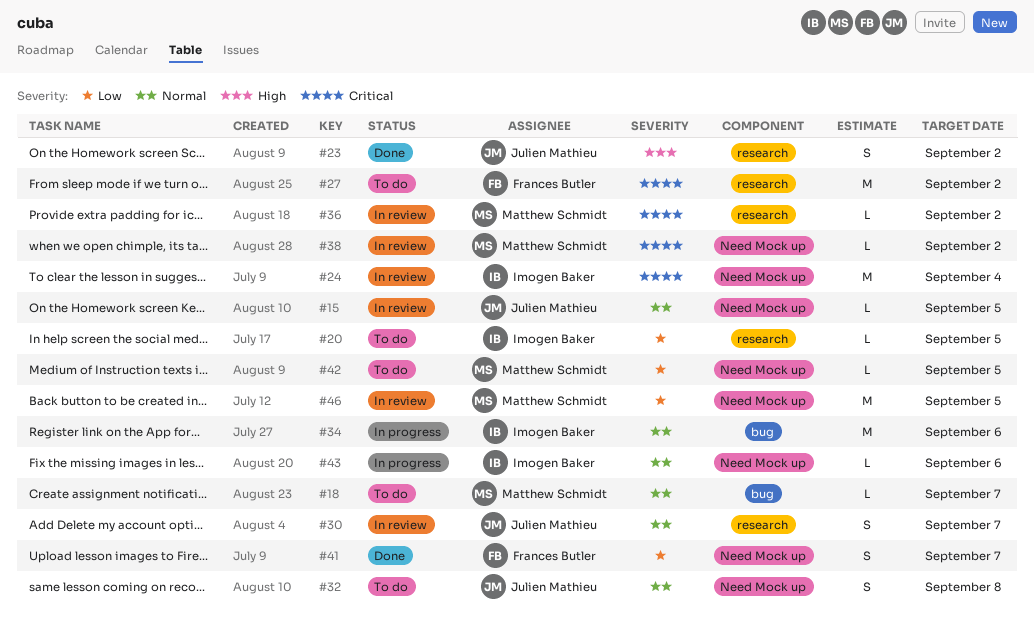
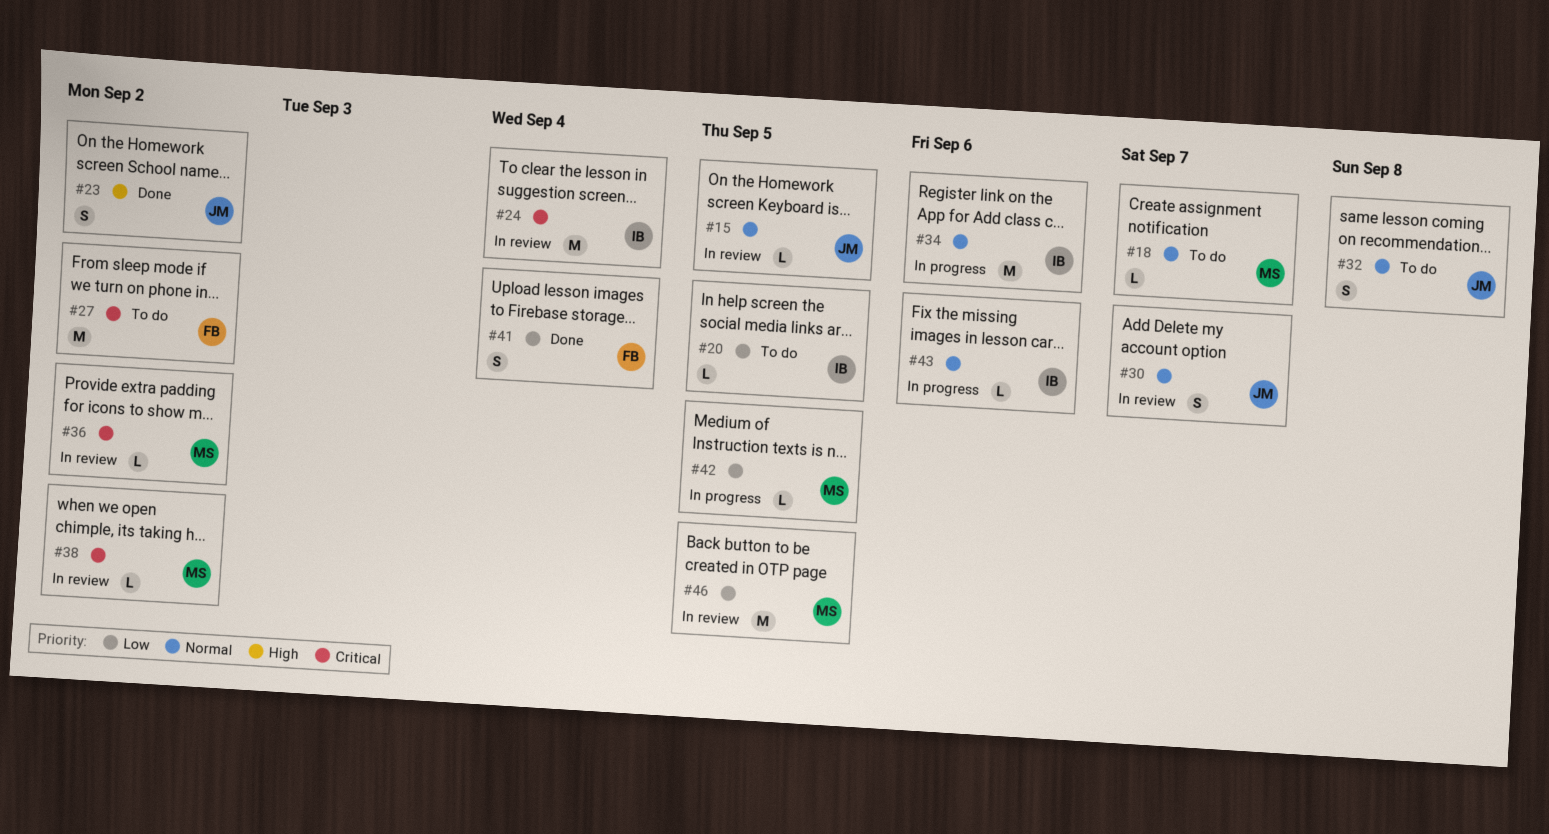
#41, due: Sep 7 -> Sep 4
#42, status: To do -> In progress

